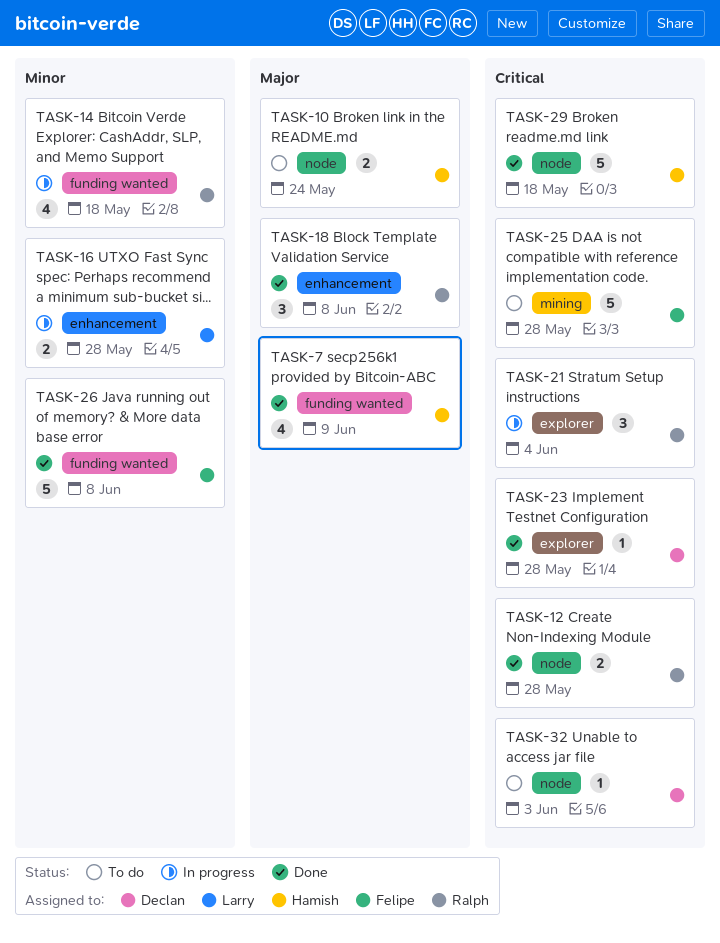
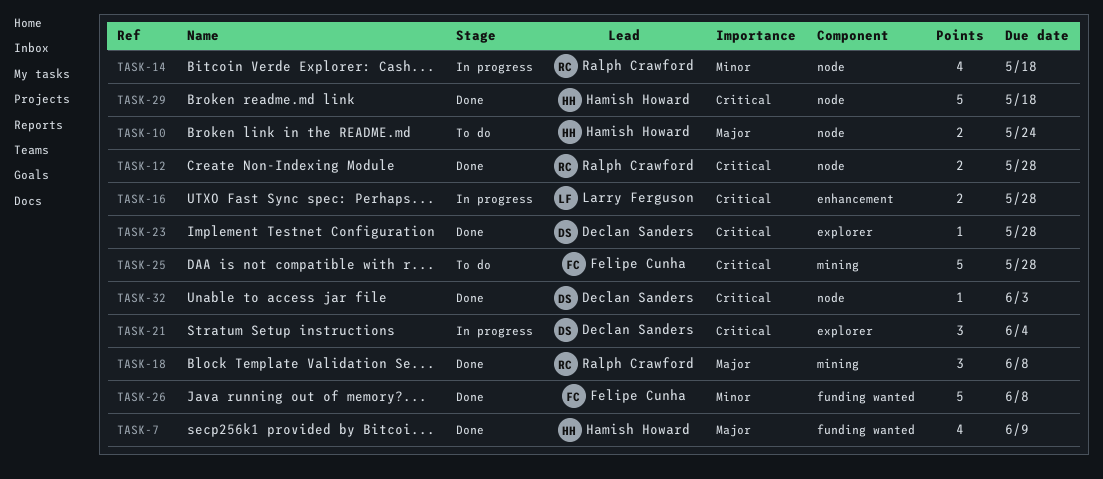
TASK-14, label: funding wanted -> node
TASK-16, priority: Minor -> Critical
TASK-18, label: enhancement -> mining
TASK-21, owner: Ralph Crawford -> Declan Sanders
TASK-32, status: To do -> Done

